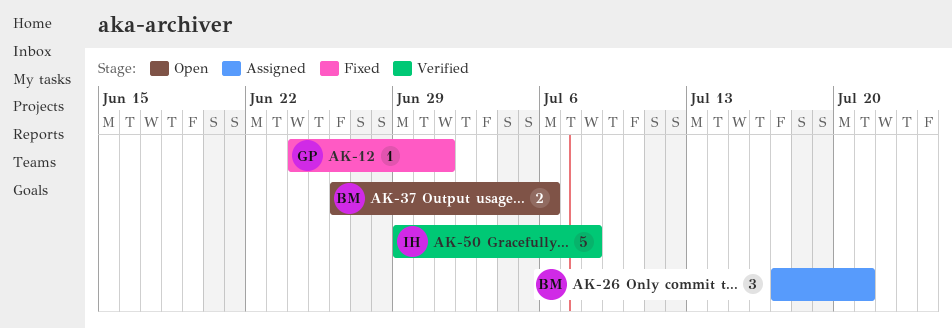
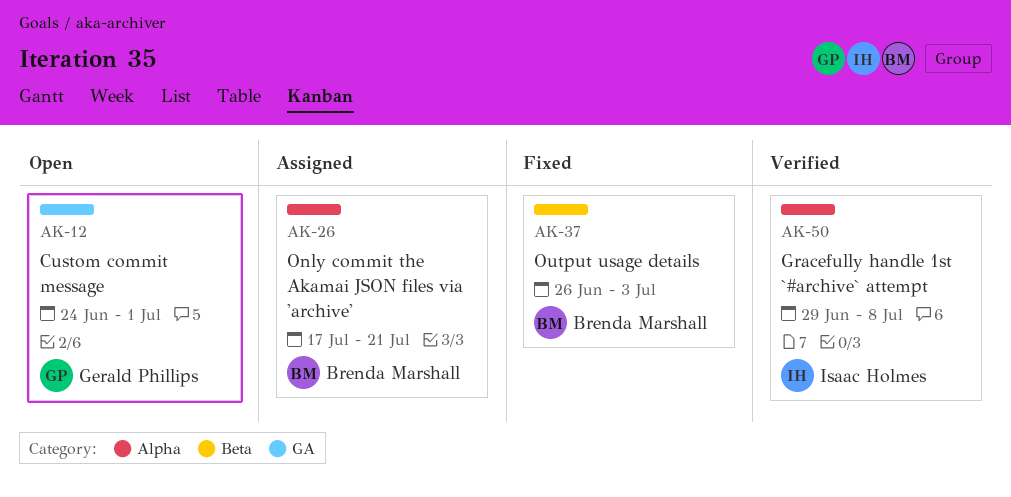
AK-12, status: Fixed -> Open
AK-37, status: Open -> Fixed
AK-37, due: Jul 6 -> Jul 3

